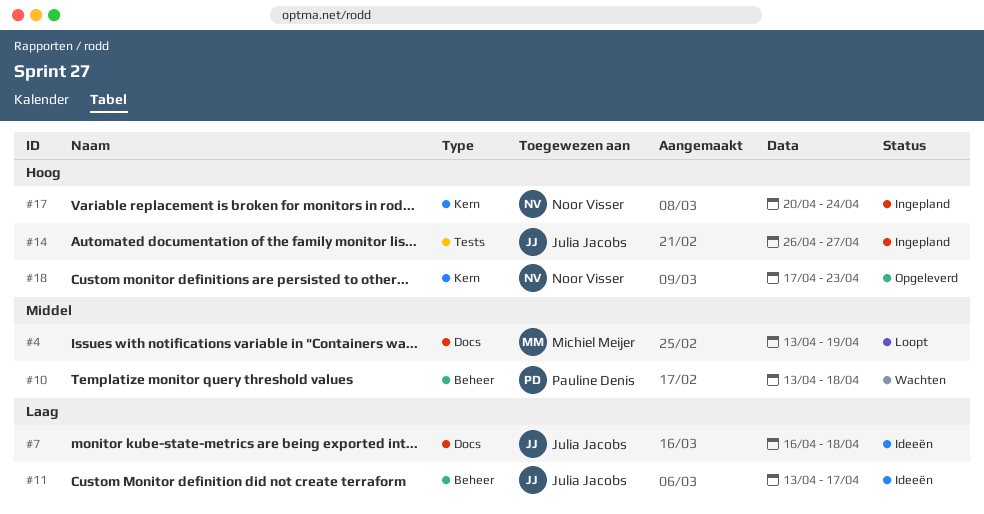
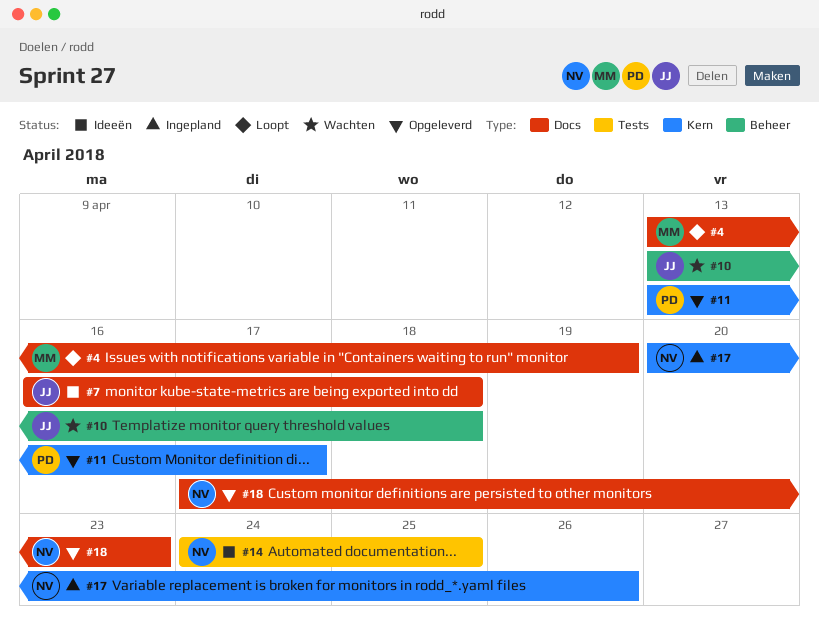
#10, owner: Pauline Denis -> Julia Jacobs
#11, status: Ideeën -> Opgeleverd
#11, owner: Julia Jacobs -> Pauline Denis
#11, label: Beheer -> Kern
#14, status: Ingepland -> Ideeën
#14, owner: Julia Jacobs -> Noor Visser
#14, start: Apr 26 -> Apr 24
#14, due: Apr 27 -> Apr 25
#17, due: Apr 24 -> Apr 26
#18, label: Kern -> Docs

